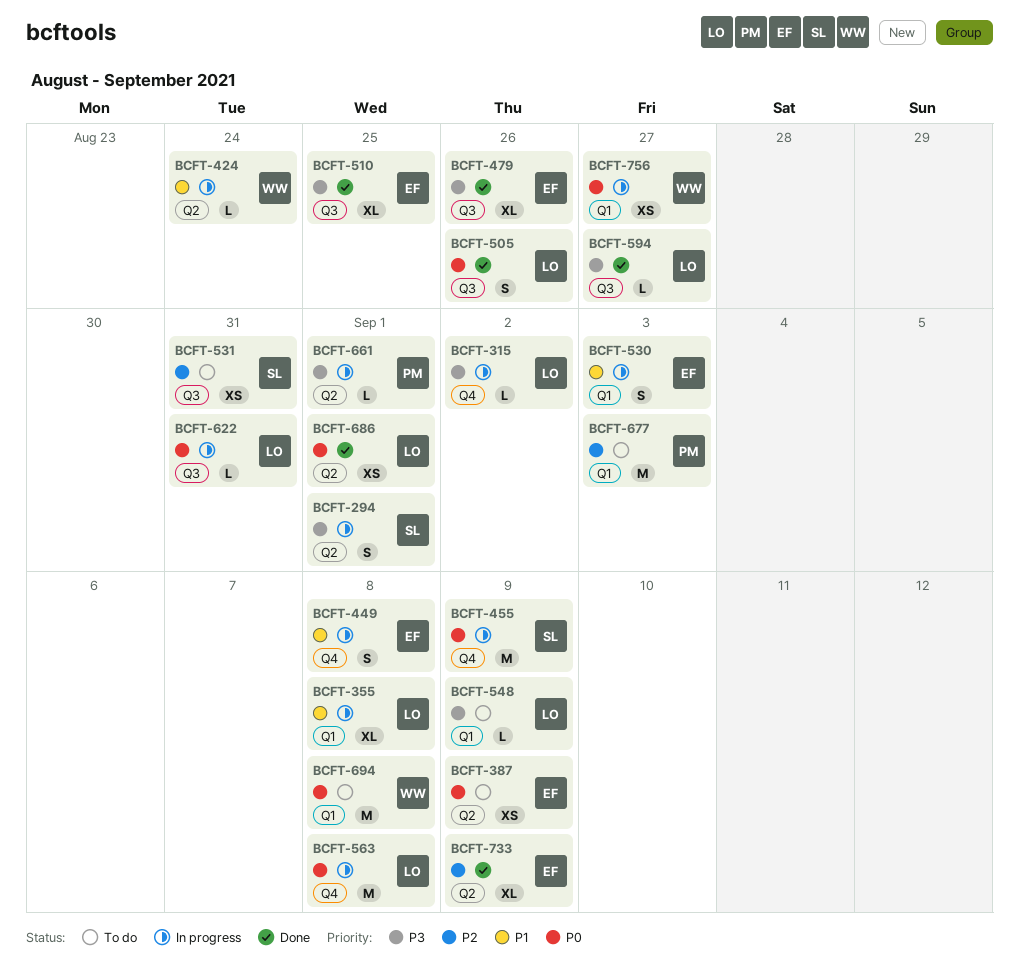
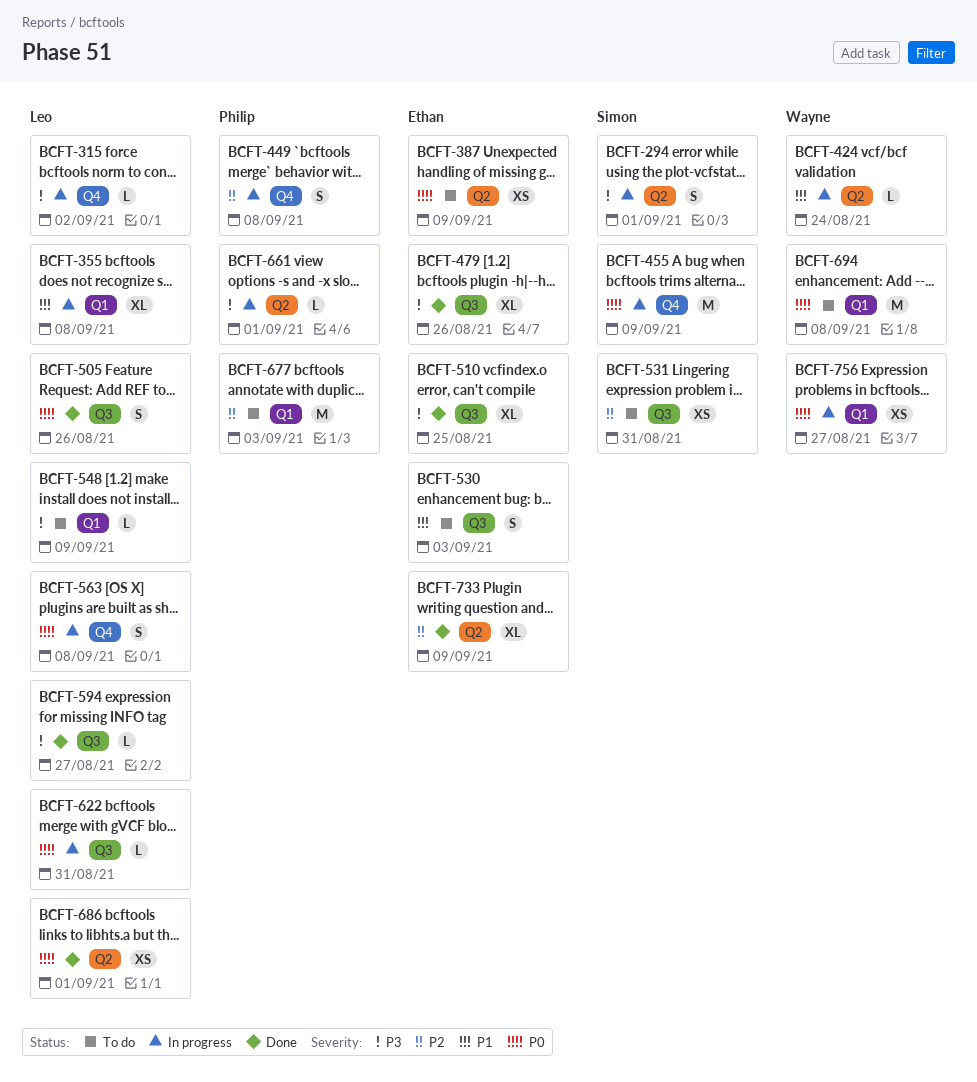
BCFT-449, owner: Ethan -> Philip
BCFT-449, priority: P1 -> P2
BCFT-530, status: In progress -> To do
BCFT-530, label: Q1 -> Q3
BCFT-563, estimate: M -> S

